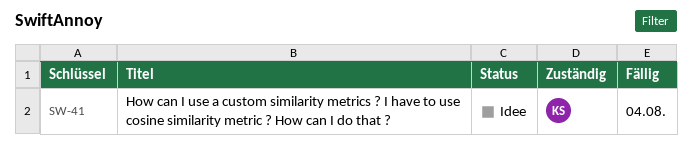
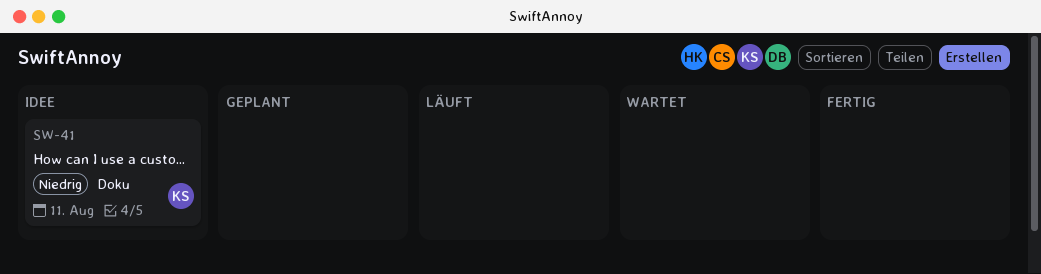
SW-41, due: Aug 4 -> Aug 11

